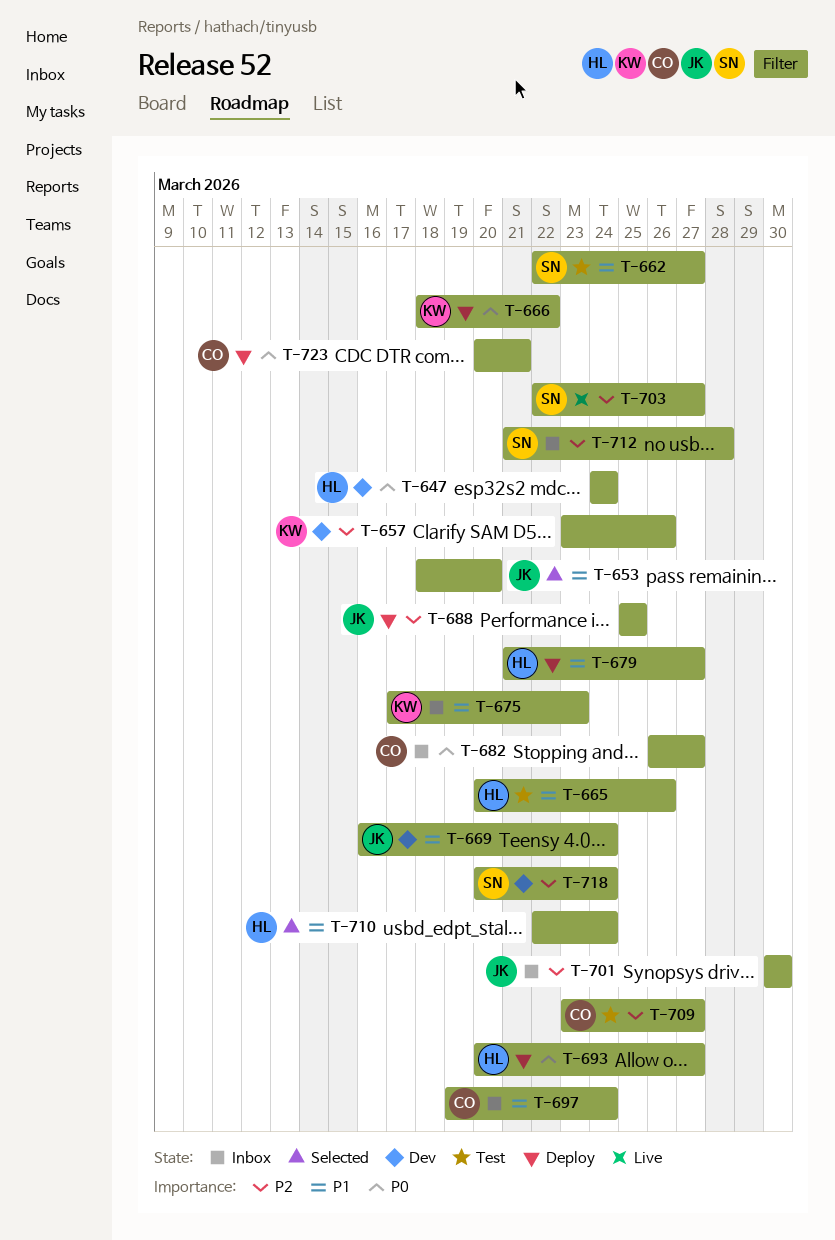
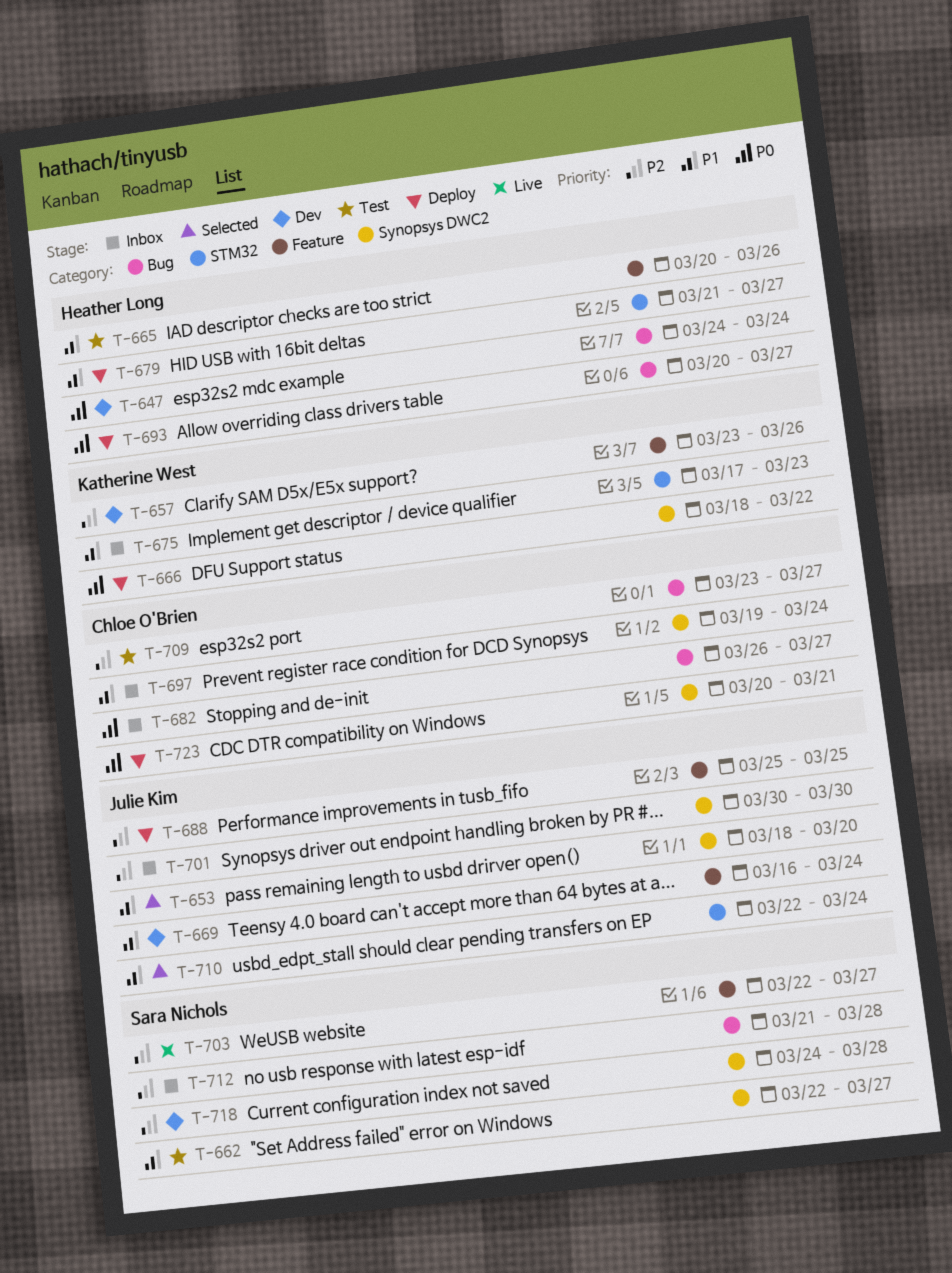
T-710, owner: Heather Long -> Julie Kim
T-718, start: Mar 20 -> Mar 24
T-718, due: Mar 24 -> Mar 28

